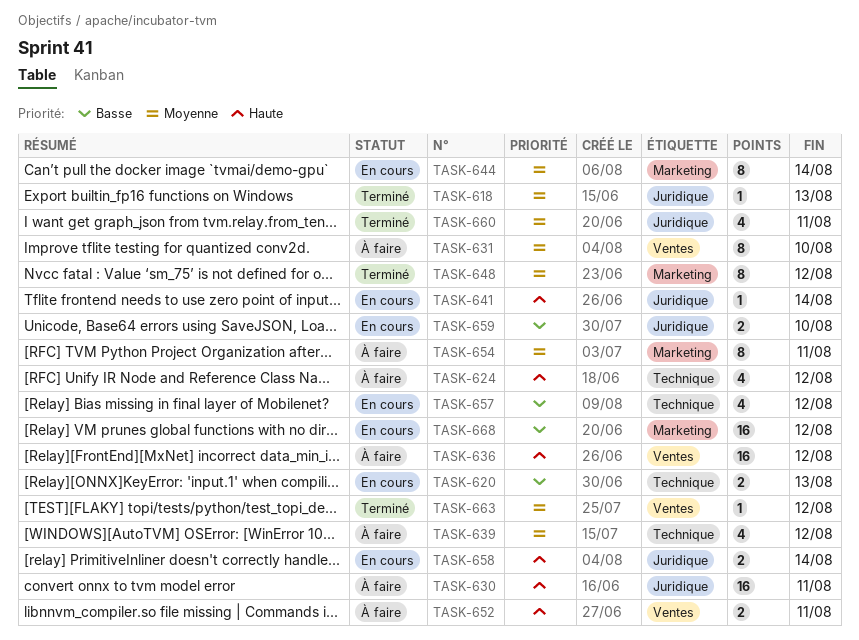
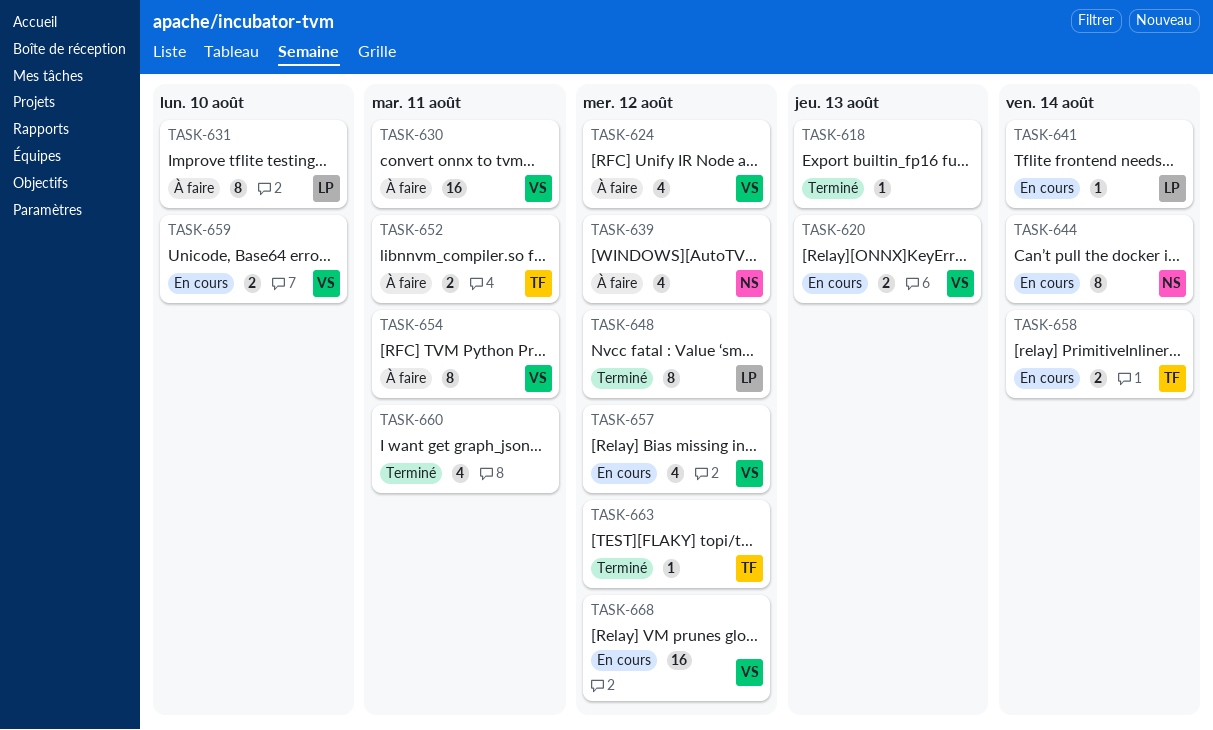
TASK-636: present -> none

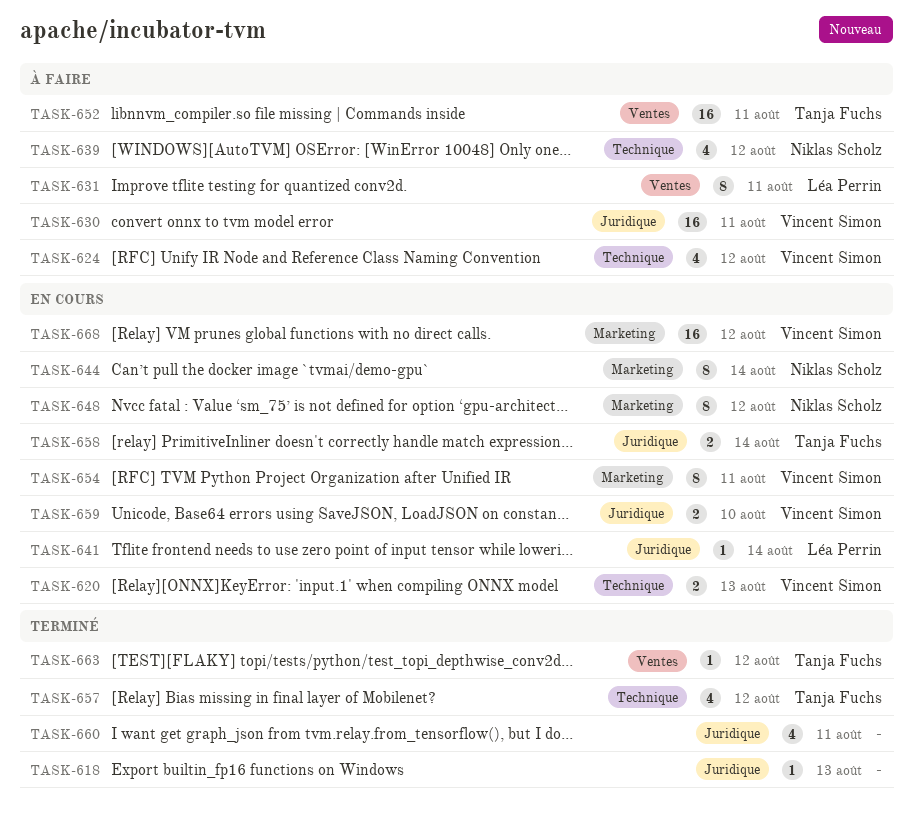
TASK-631, due: Aug 10 -> Aug 11
TASK-648, status: Terminé -> En cours
TASK-648, owner: Léa Perrin -> Niklas Scholz
TASK-652, estimate: 2 -> 16
TASK-654, status: À faire -> En cours
TASK-657, status: En cours -> Terminé
TASK-657, owner: Vincent Simon -> Tanja Fuchs

